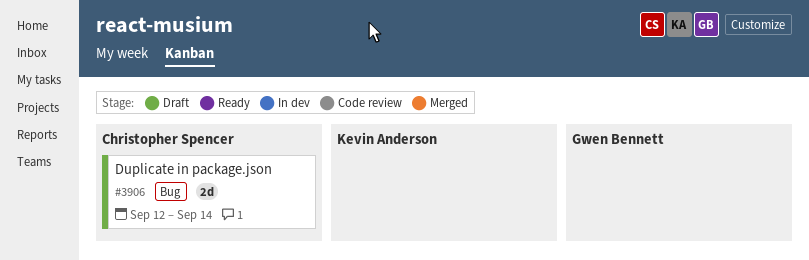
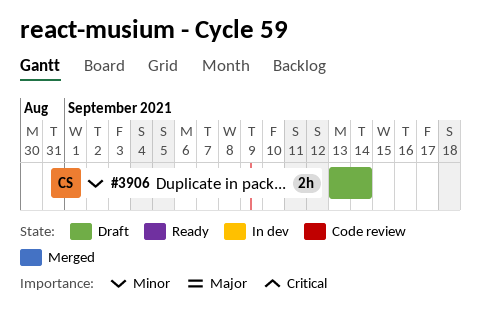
#3906, estimate: 2d -> 2h
#3906, start: Sep 12 -> Sep 13

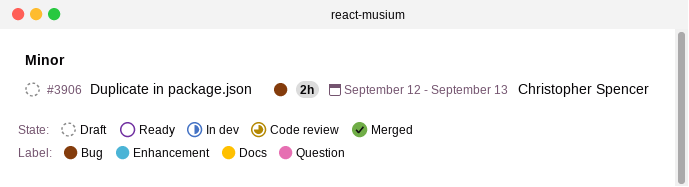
#3906, start: Sep 13 -> Sep 12
#3906, due: Sep 14 -> Sep 13

